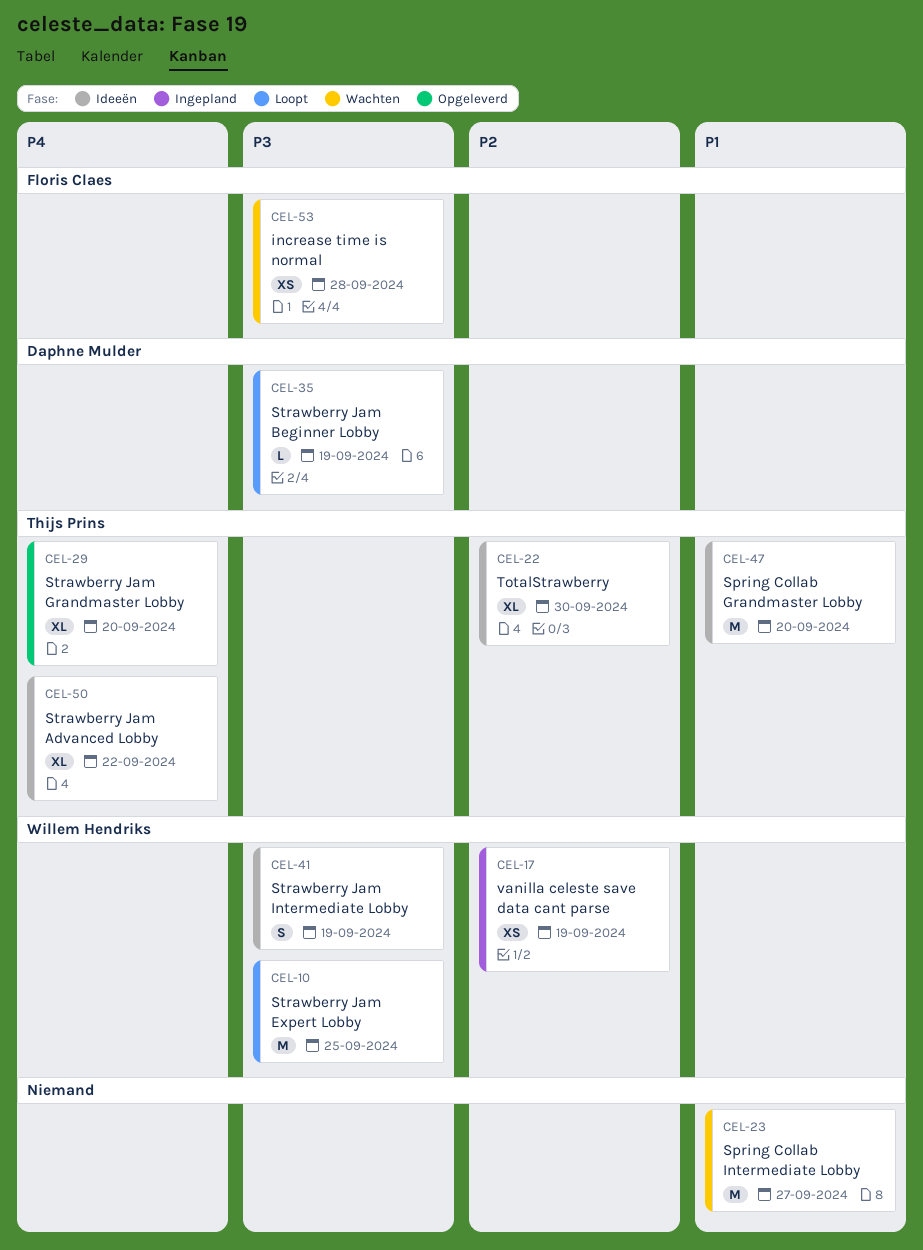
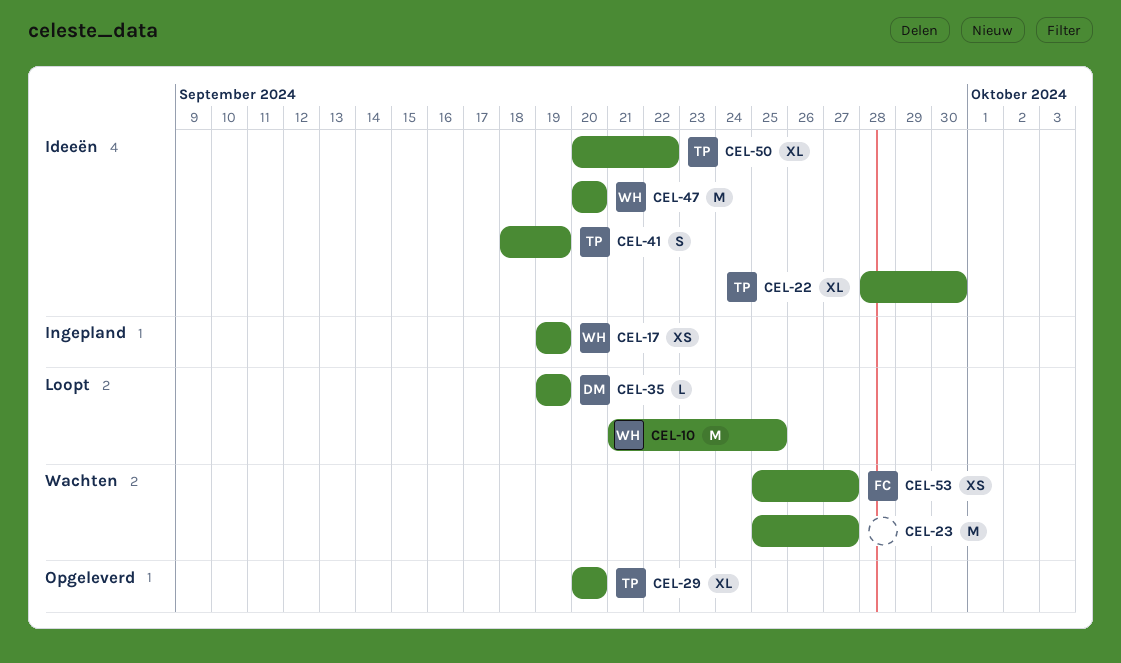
CEL-41, owner: Willem Hendriks -> Thijs Prins
CEL-47, owner: Thijs Prins -> Willem Hendriks
CEL-53, due: Sep 28 -> Sep 27

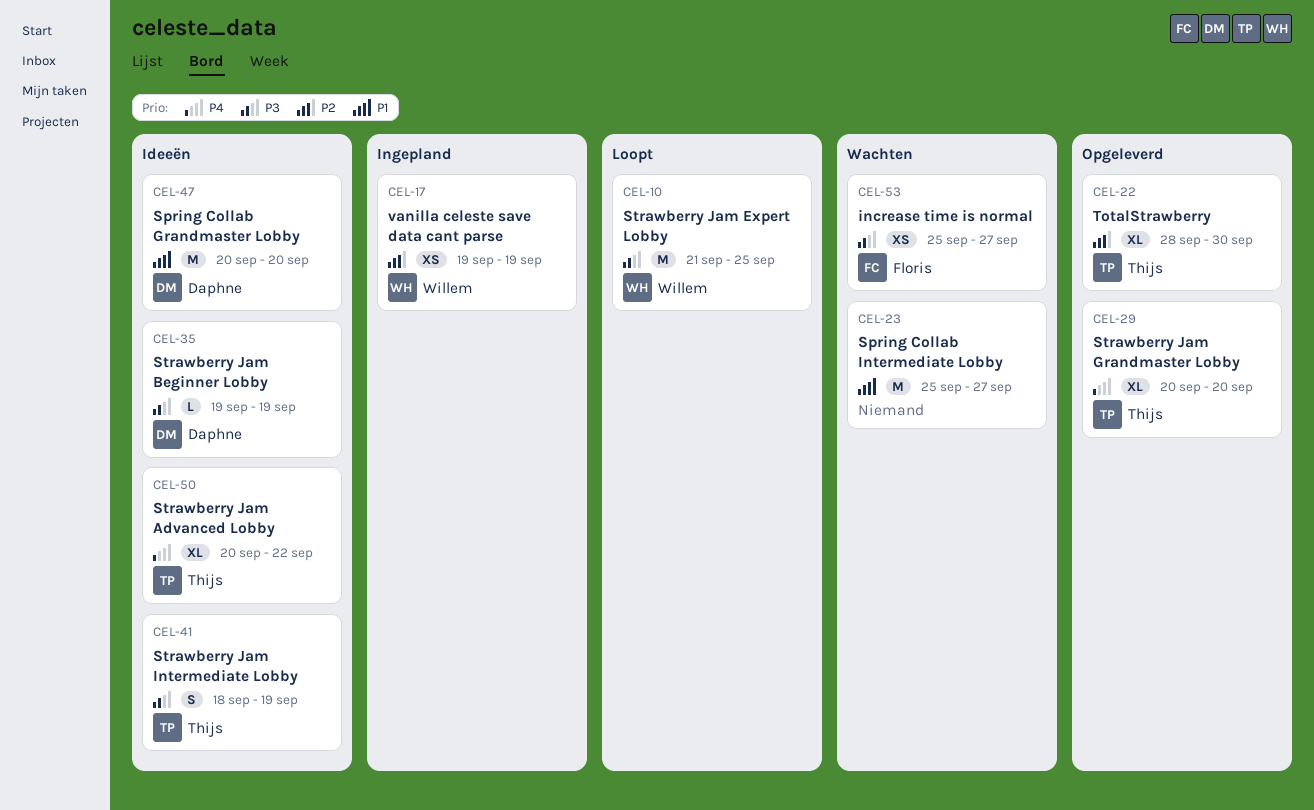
CEL-22, status: Ideeën -> Opgeleverd
CEL-35, status: Loopt -> Ideeën
CEL-47, owner: Willem -> Daphne

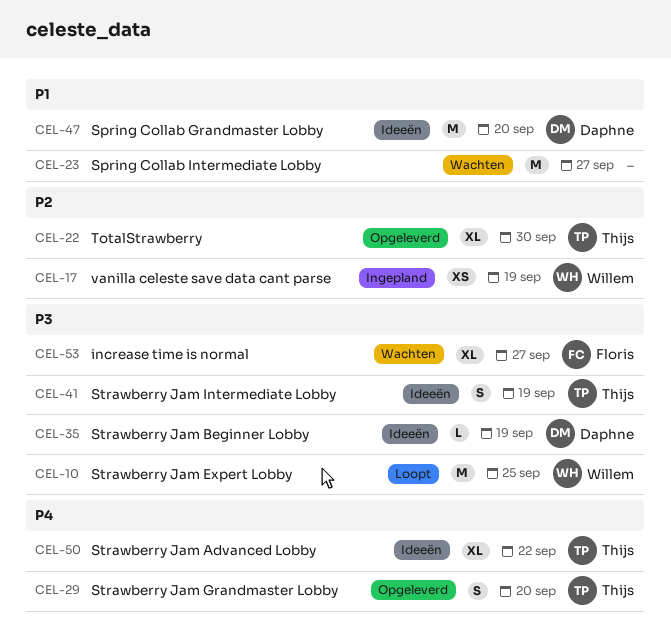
CEL-29, estimate: XL -> S
CEL-53, estimate: XS -> XL

